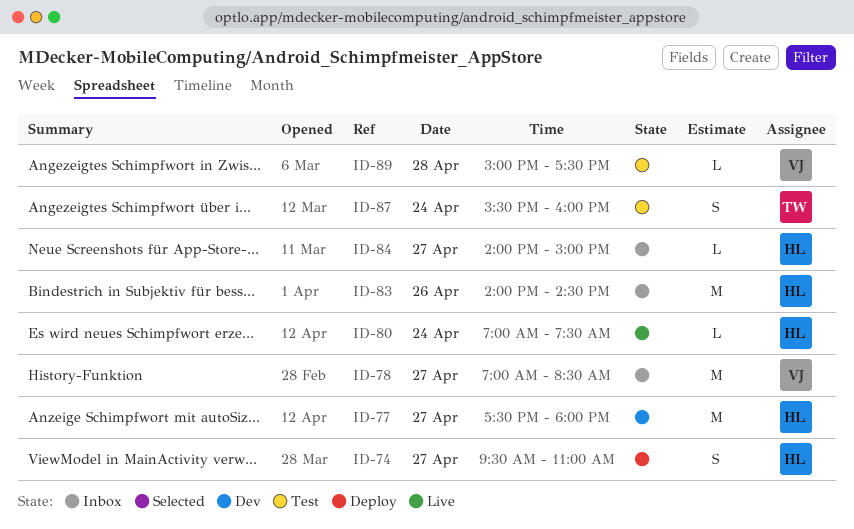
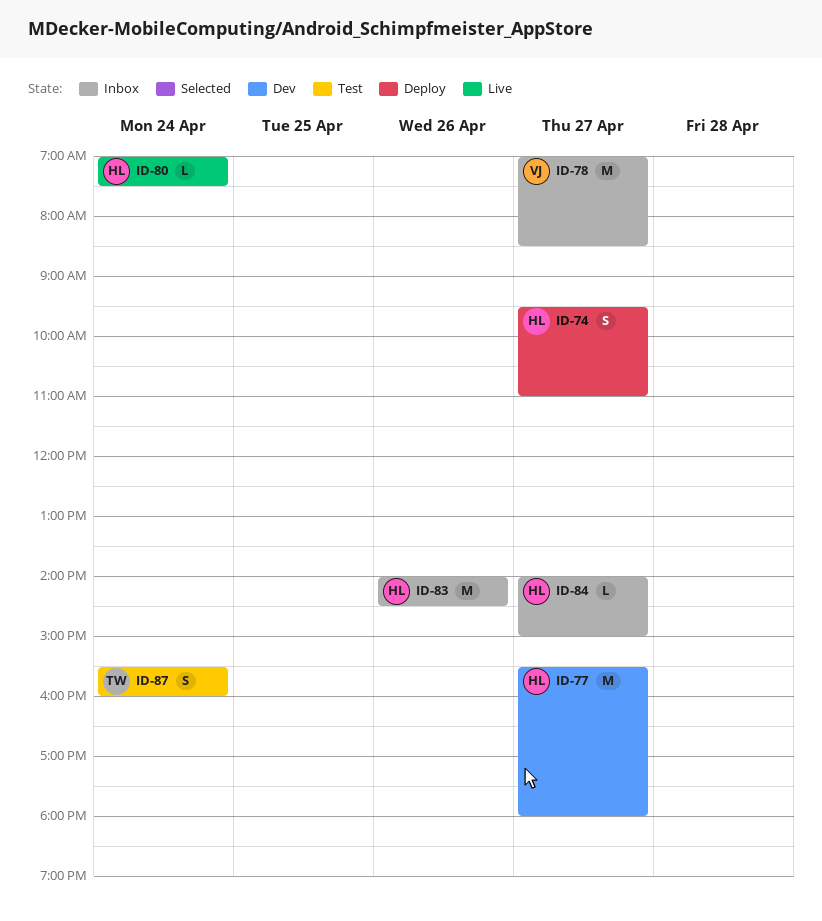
ID-77, begins: 17:30 -> 15:30
ID-89: present -> none

